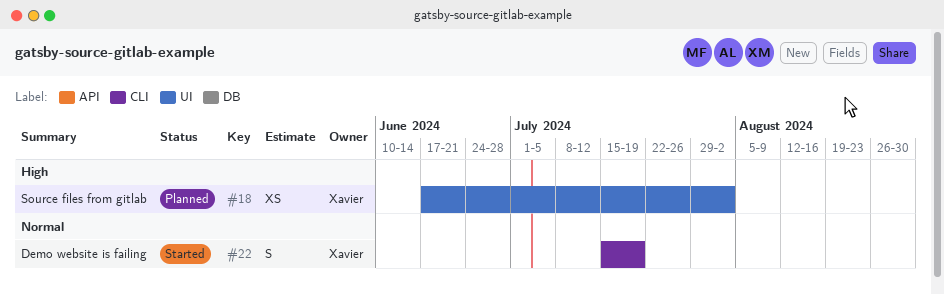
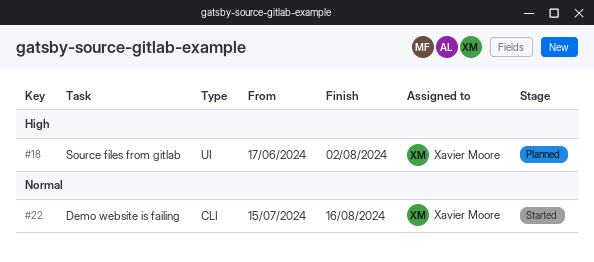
#22, due: Jul 19 -> Aug 16

